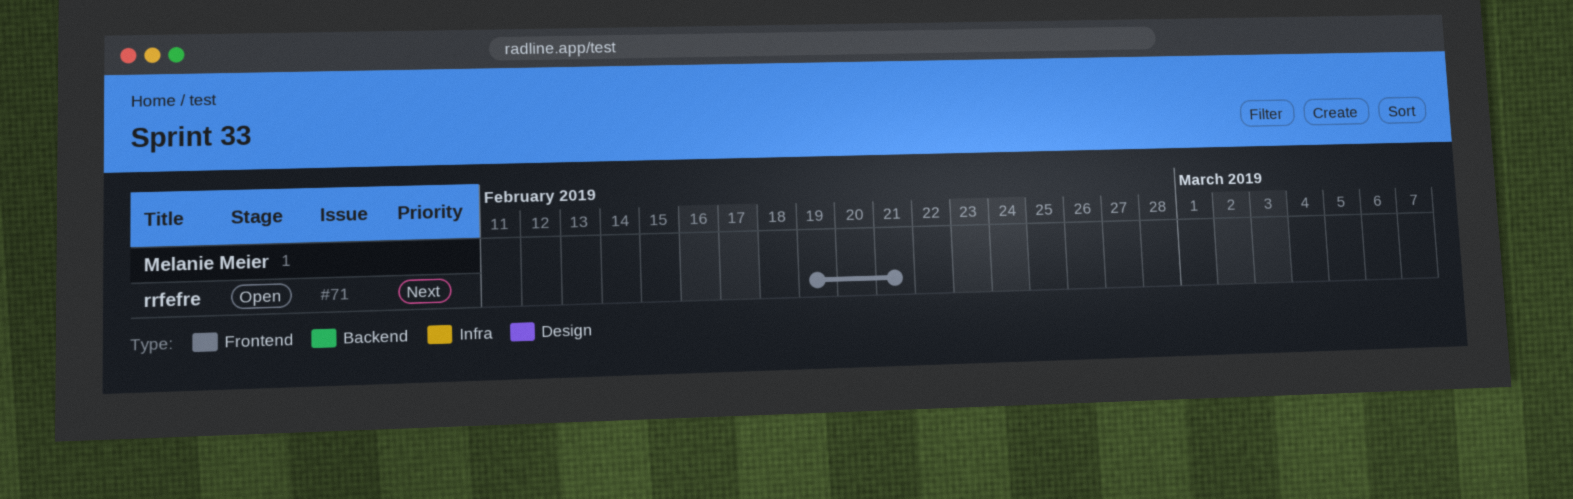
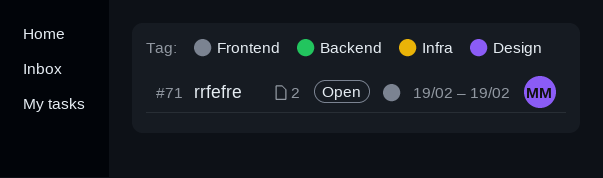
#71, due: Feb 21 -> Feb 19

